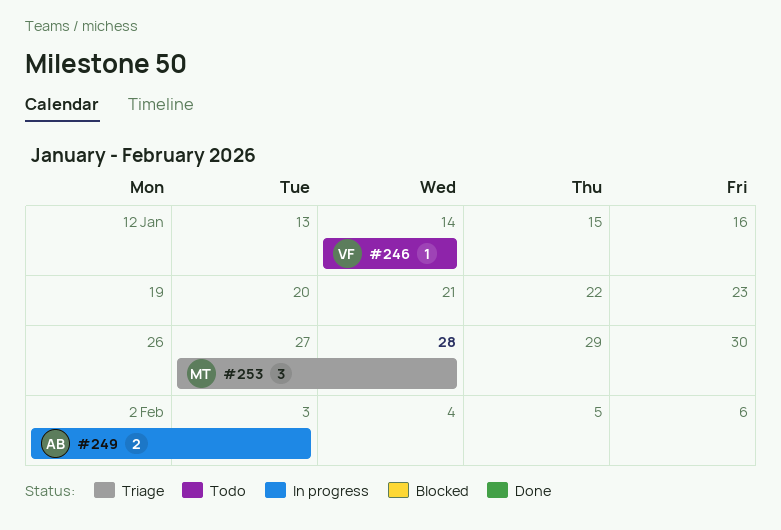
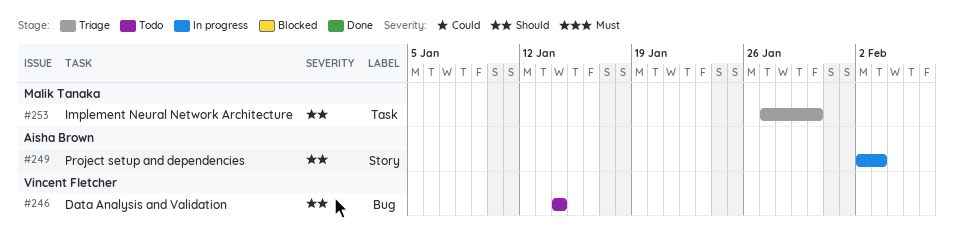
#253, due: Jan 28 -> Jan 30

